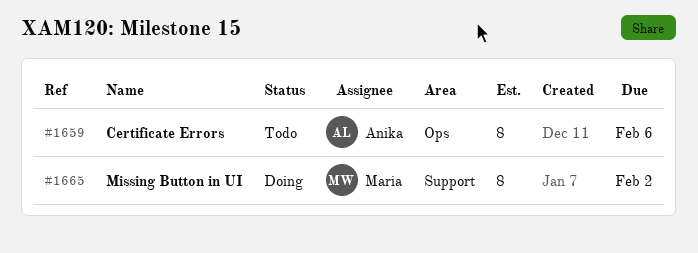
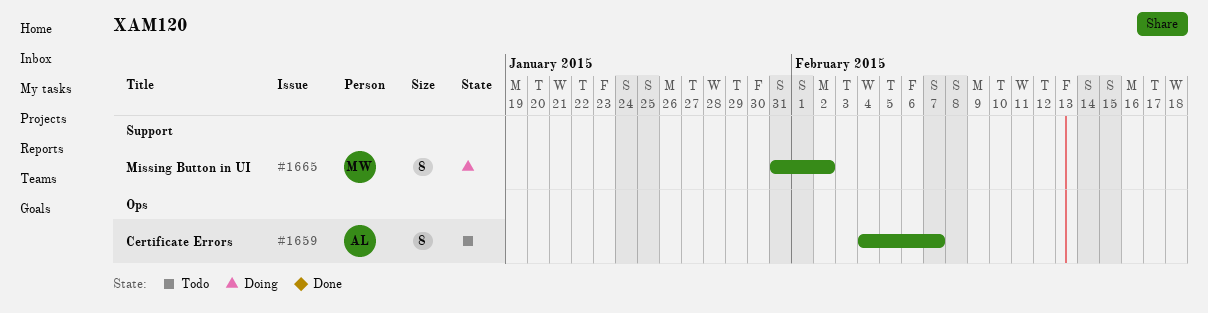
#1659, due: Feb 6 -> Feb 7

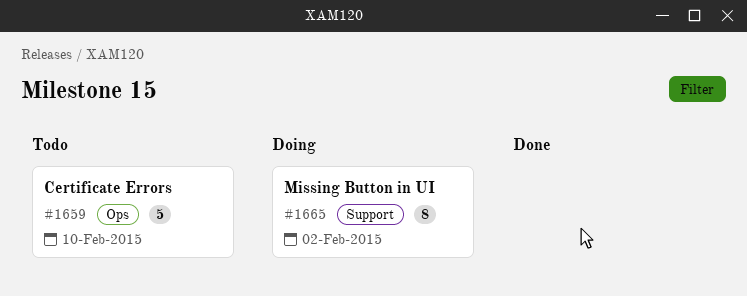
#1659, estimate: 8 -> 5
#1659, due: Feb 7 -> Feb 10

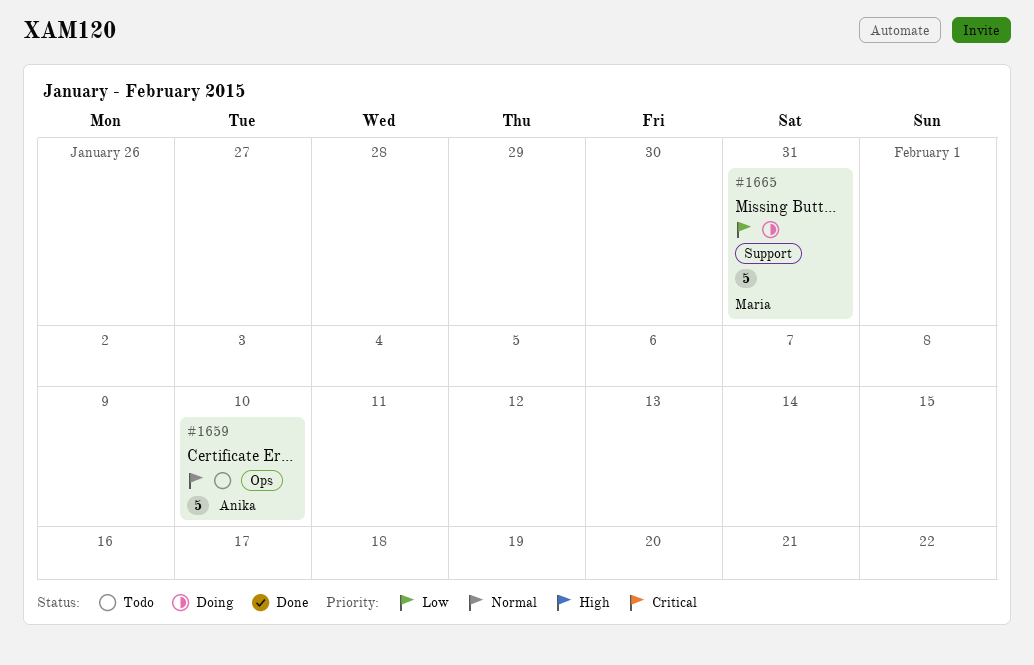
#1665, estimate: 8 -> 5
#1665, due: Feb 2 -> Jan 31

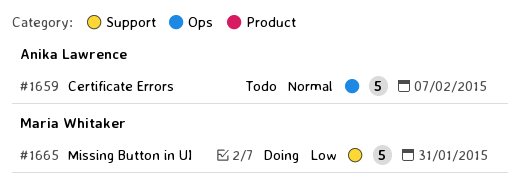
#1659, due: Feb 10 -> Feb 7

